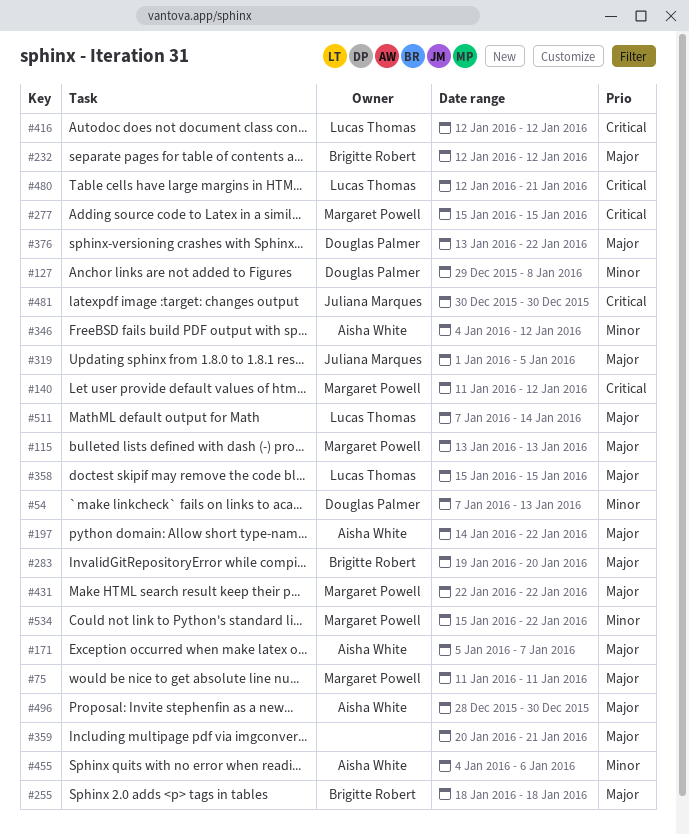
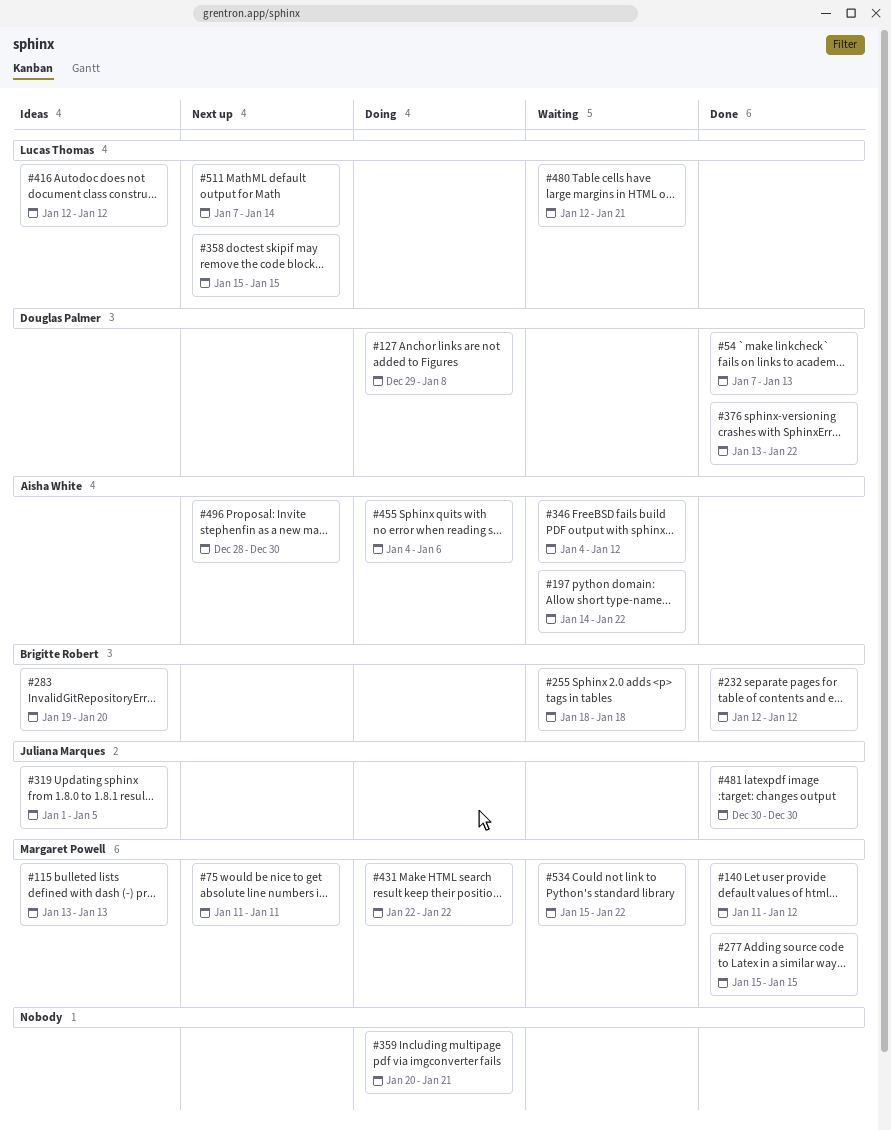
#171: present -> none

